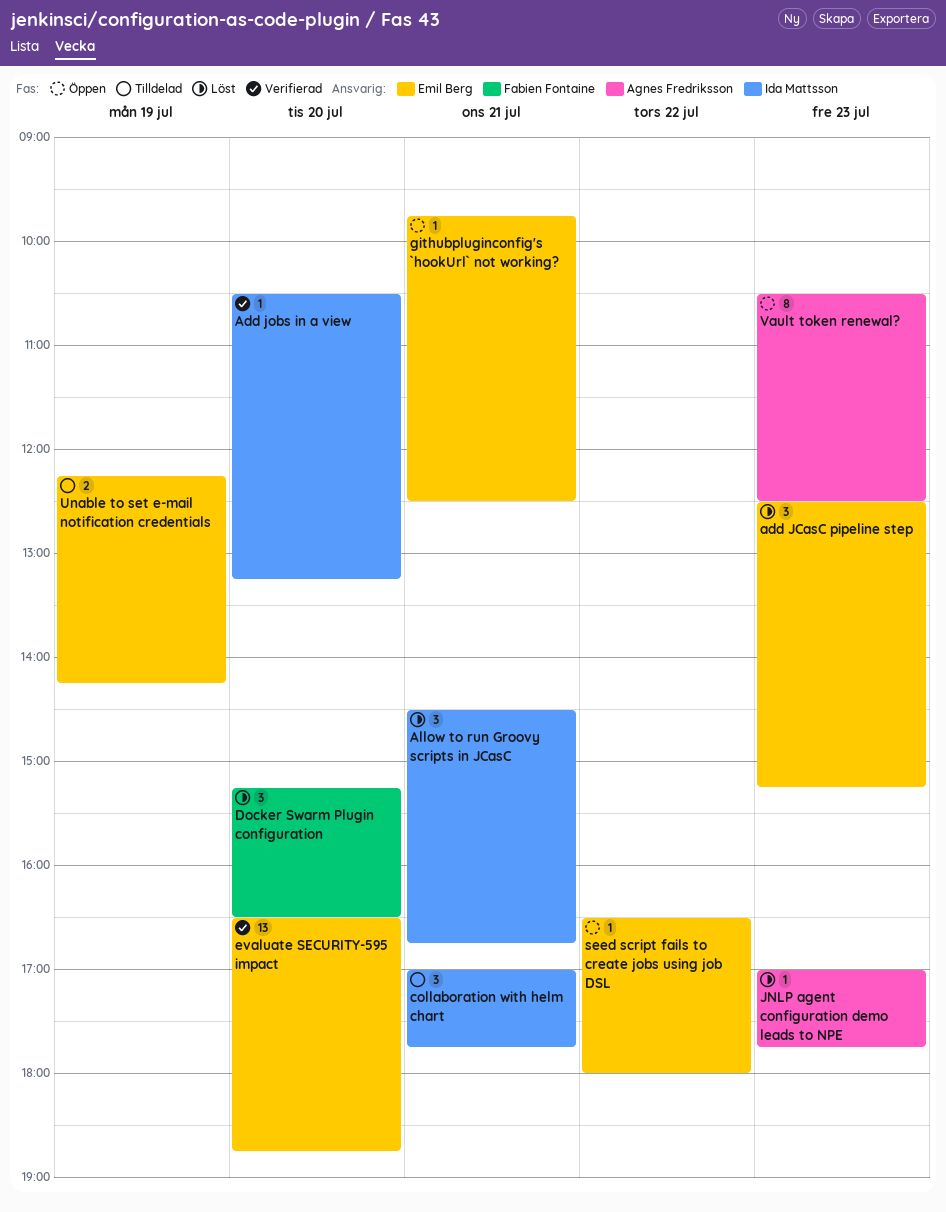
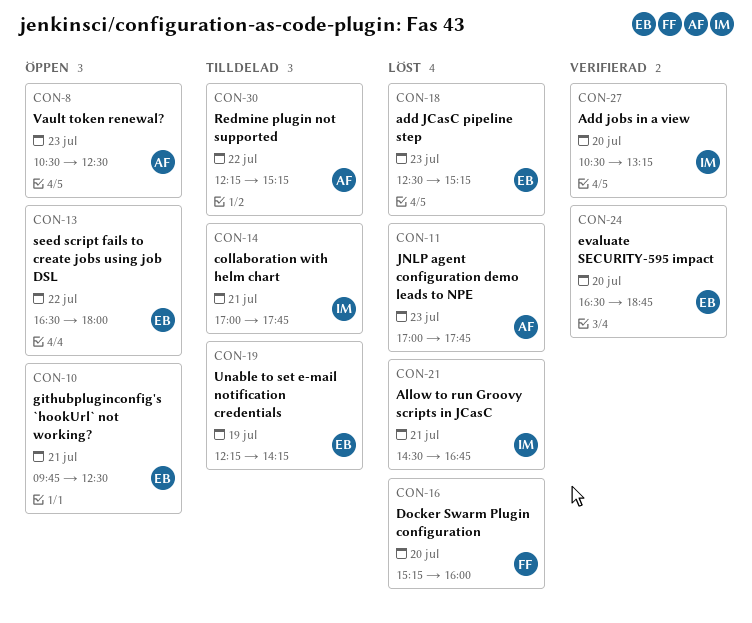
Docker Swarm Plugin configuration, ends: 16:30 -> 16:00
Redmine plugin not supported: none -> present

